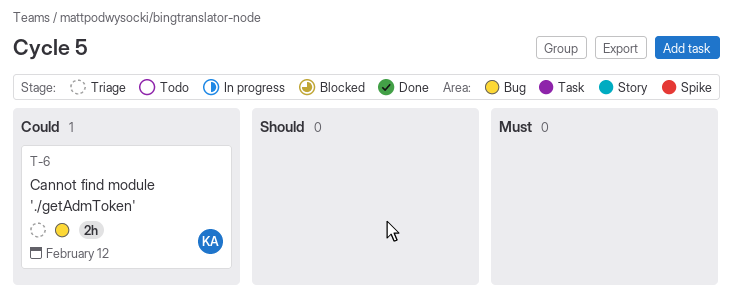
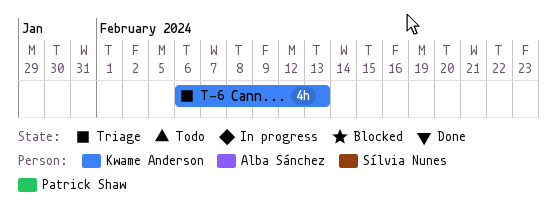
T-6, estimate: 2h -> 4h
T-6, due: Feb 12 -> Feb 13

